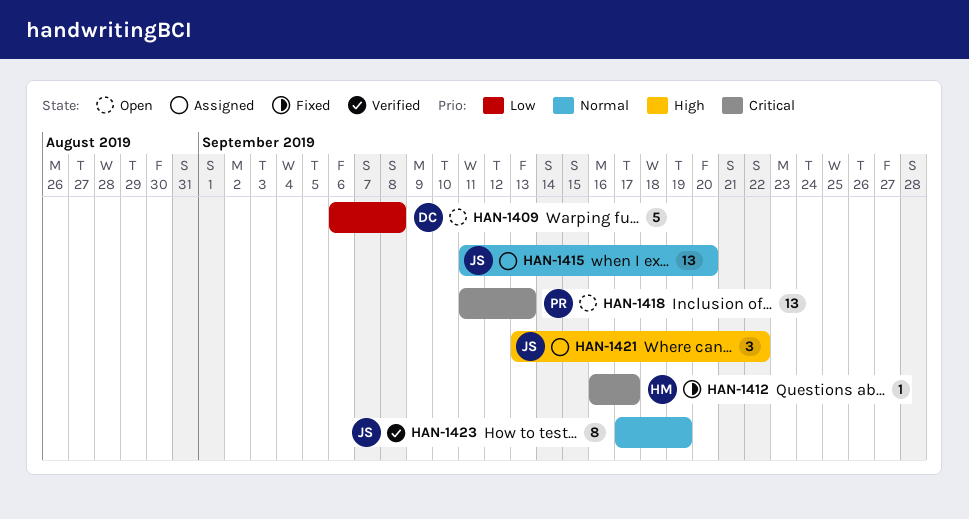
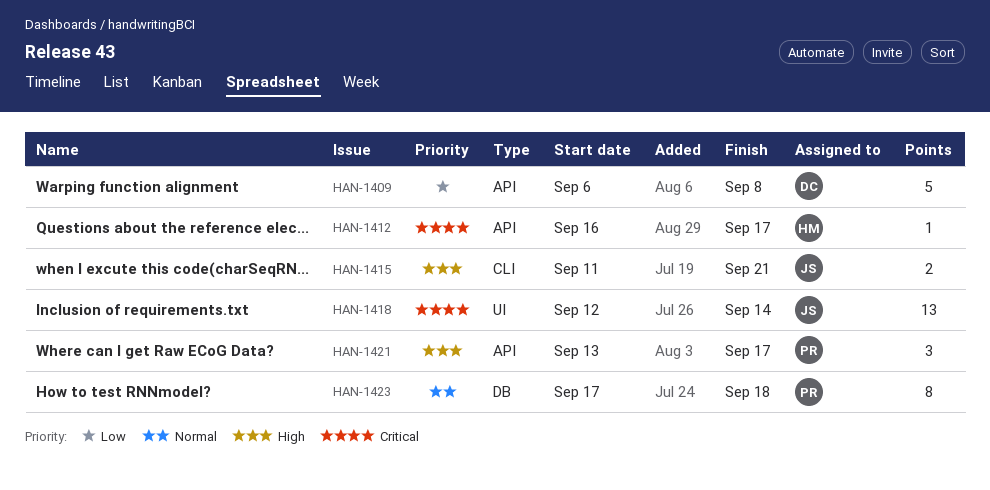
HAN-1415, priority: Normal -> High
HAN-1415, estimate: 13 -> 2
HAN-1415, due: Sep 20 -> Sep 21
HAN-1418, owner: PR -> JS
HAN-1418, start: Sep 11 -> Sep 12
HAN-1418, due: Sep 13 -> Sep 14
HAN-1421, owner: JS -> PR
HAN-1421, due: Sep 22 -> Sep 17
HAN-1423, owner: JS -> PR
HAN-1423, due: Sep 19 -> Sep 18

